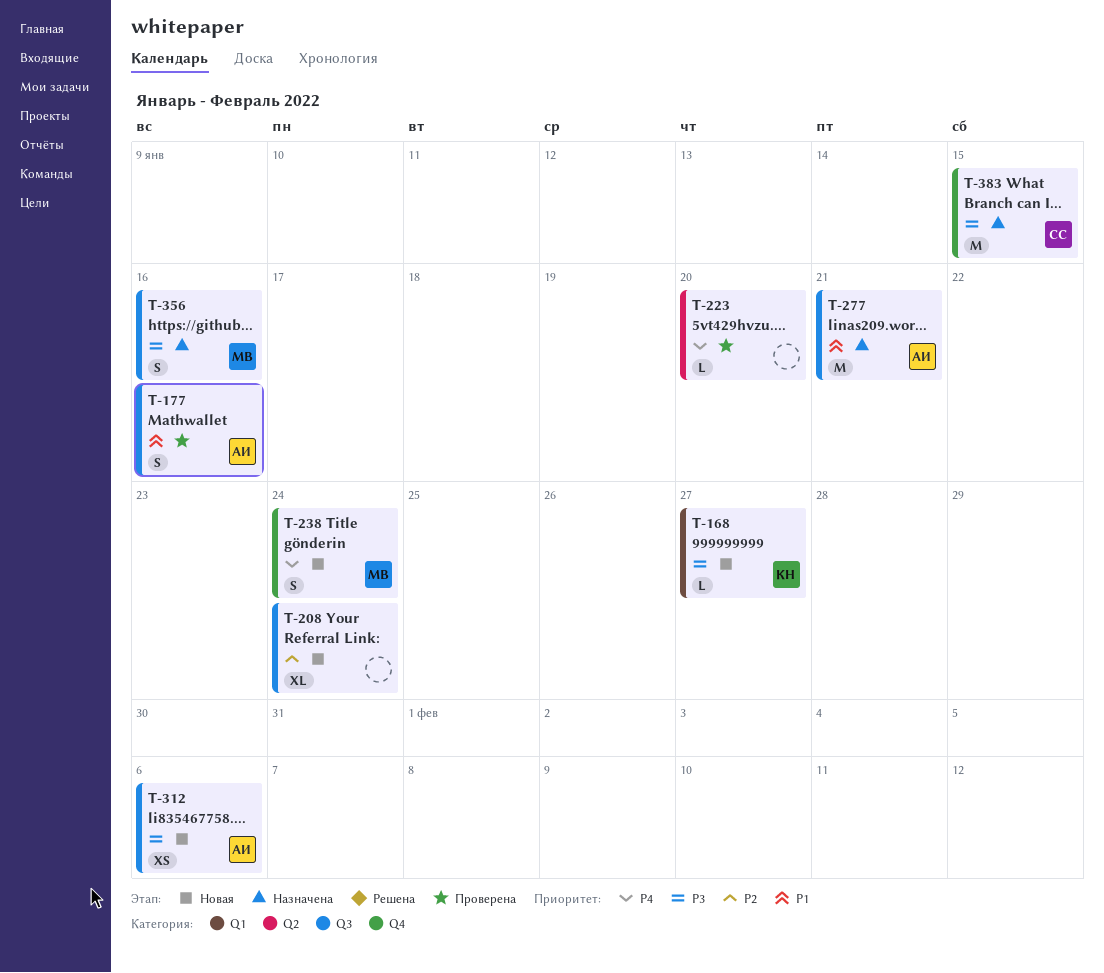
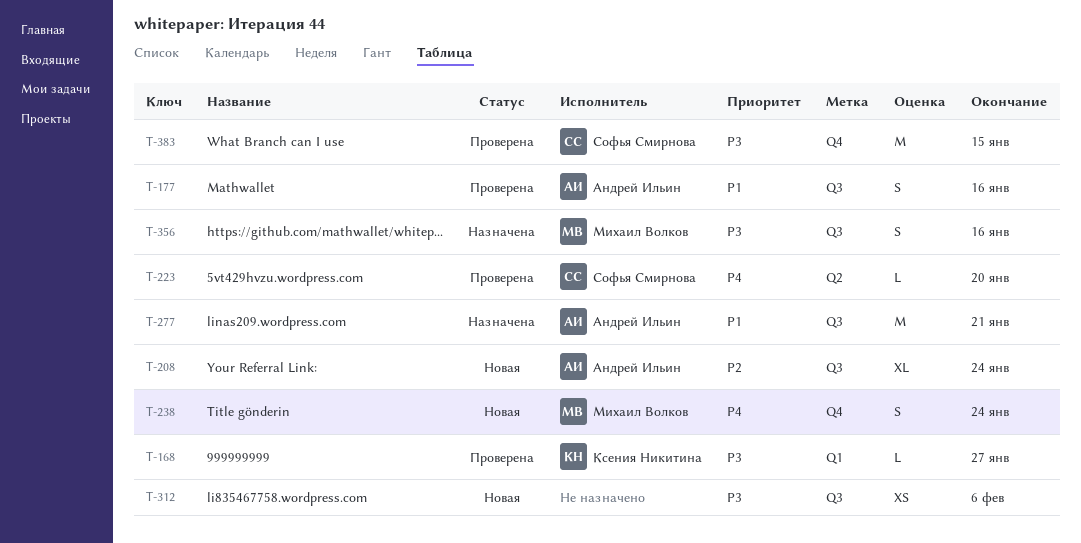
T-168, status: Новая -> Проверена
T-208, owner: none -> Андрей Ильин
T-223, owner: none -> Софья Смирнова
T-312, owner: Андрей Ильин -> none
T-383, status: Назначена -> Проверена

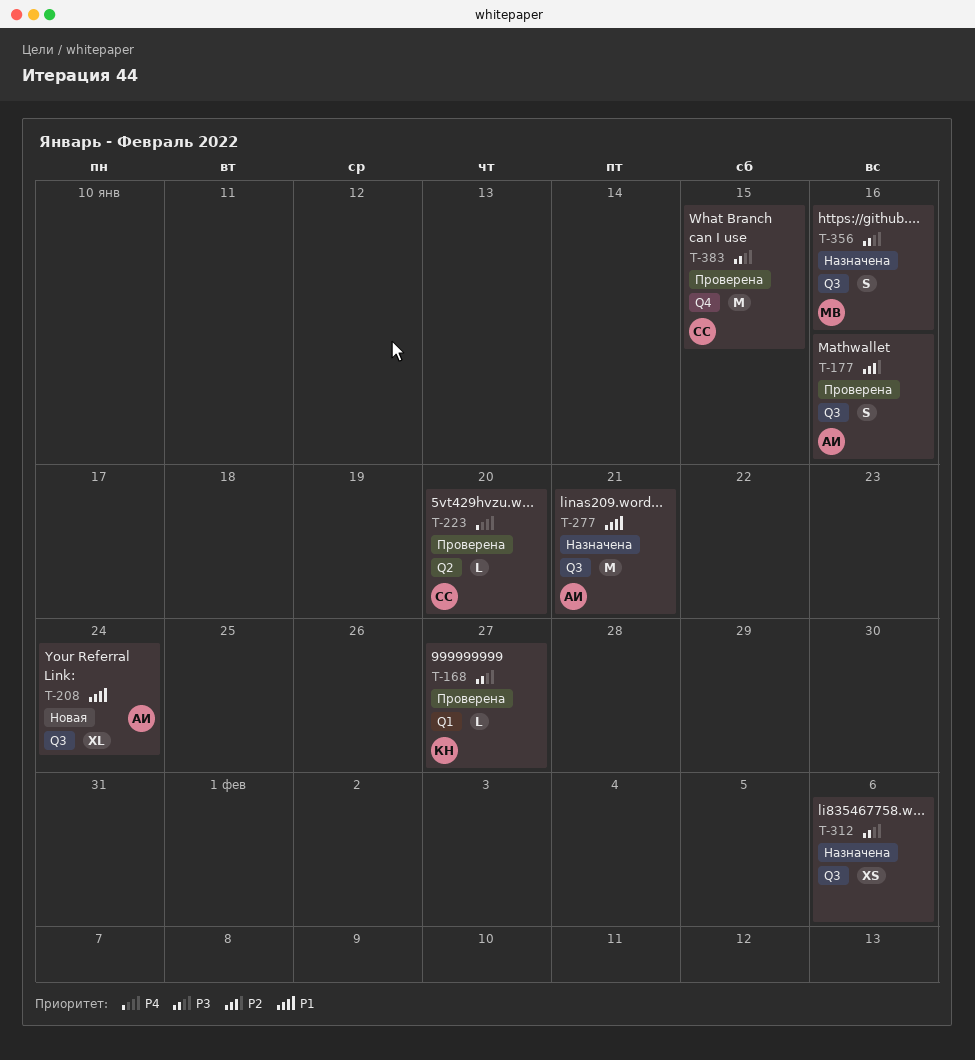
T-177, priority: P1 -> P2
T-208, priority: P2 -> P1
T-238: present -> none
T-312, status: Новая -> Назначена

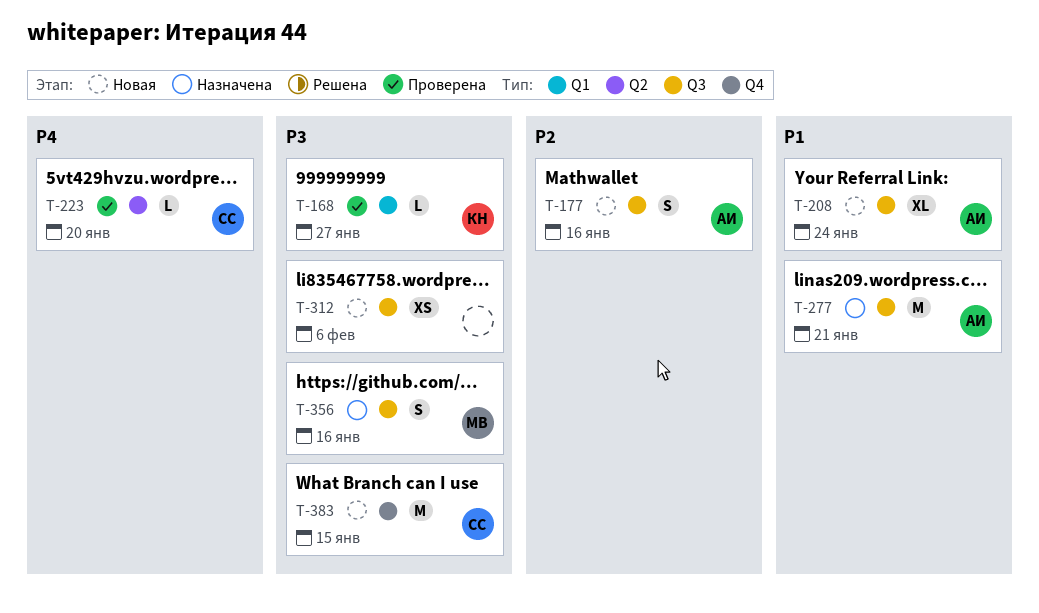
T-177, status: Проверена -> Новая
T-312, status: Назначена -> Новая
T-383, status: Проверена -> Новая

